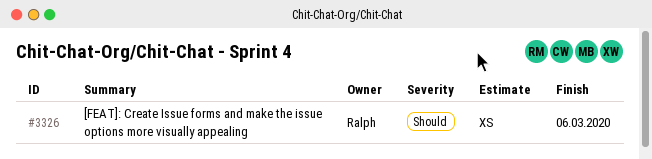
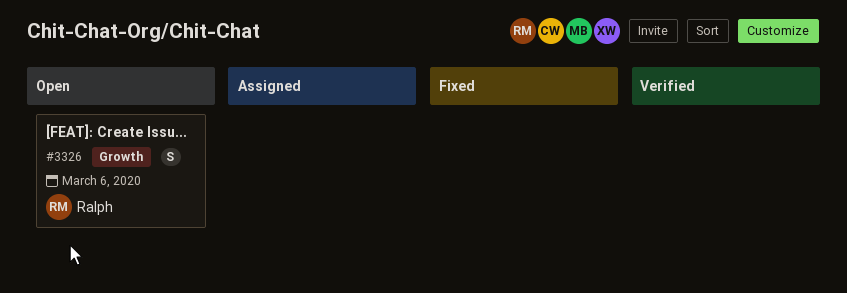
#3326, estimate: XS -> S

